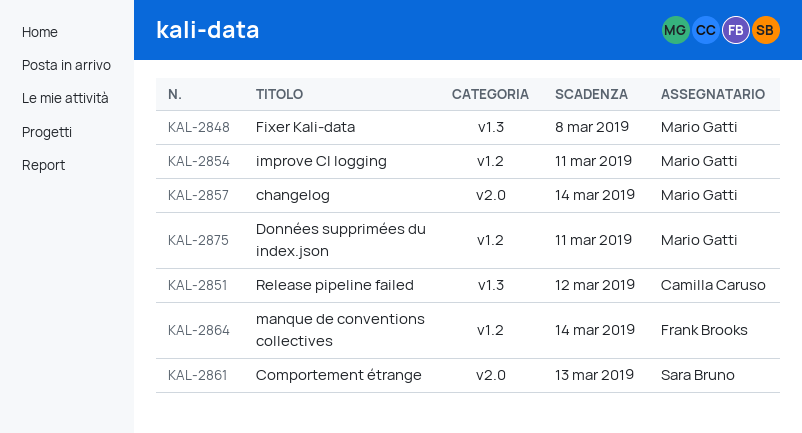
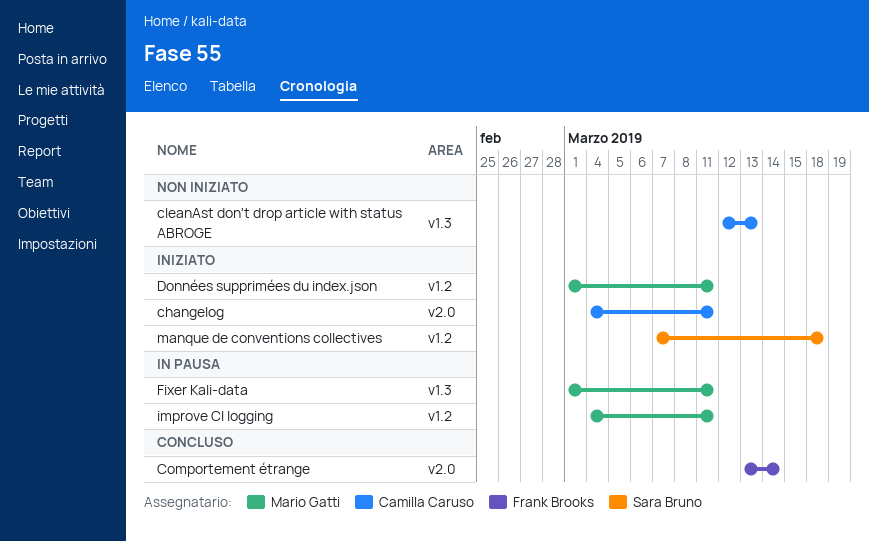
changelog, owner: Mario Gatti -> Camilla Caruso
changelog, due: Mar 14 -> Mar 11
cleanAst don't drop article with status ABROGE: none -> present
Comportement étrange, owner: Sara Bruno -> Frank Brooks
Comportement étrange, due: Mar 13 -> Mar 14
Fixer Kali-data, due: Mar 8 -> Mar 11
manque de conventions collectives, owner: Frank Brooks -> Sara Bruno
manque de conventions collectives, due: Mar 14 -> Mar 18
Release pipeline failed: present -> none

